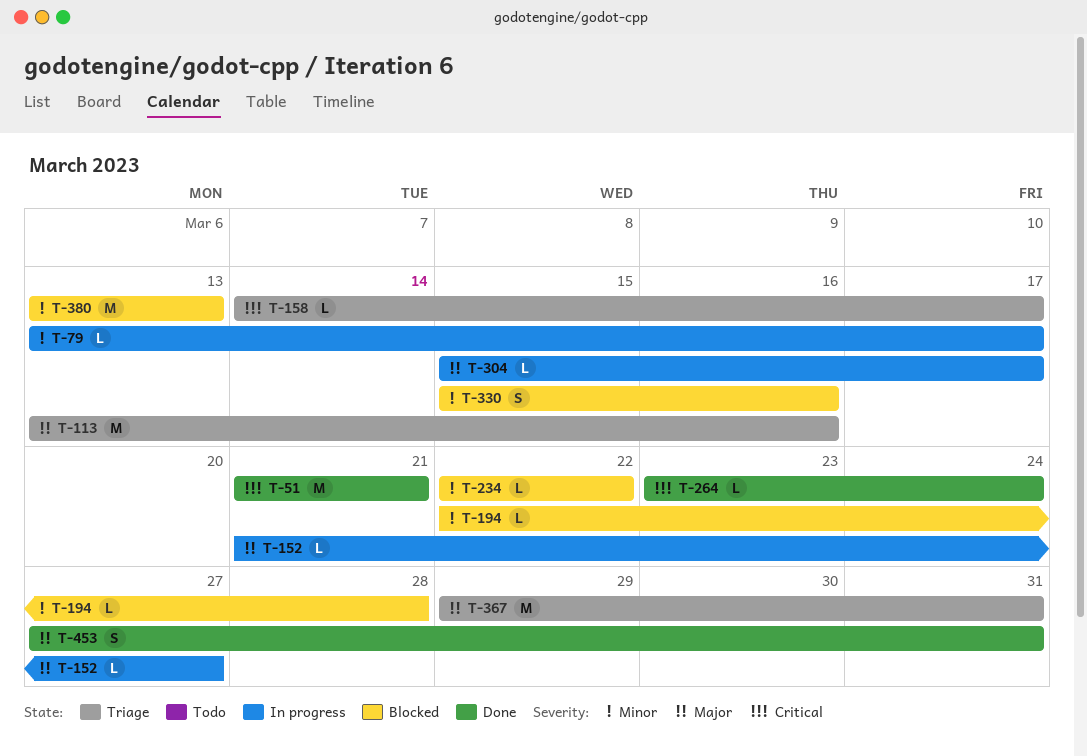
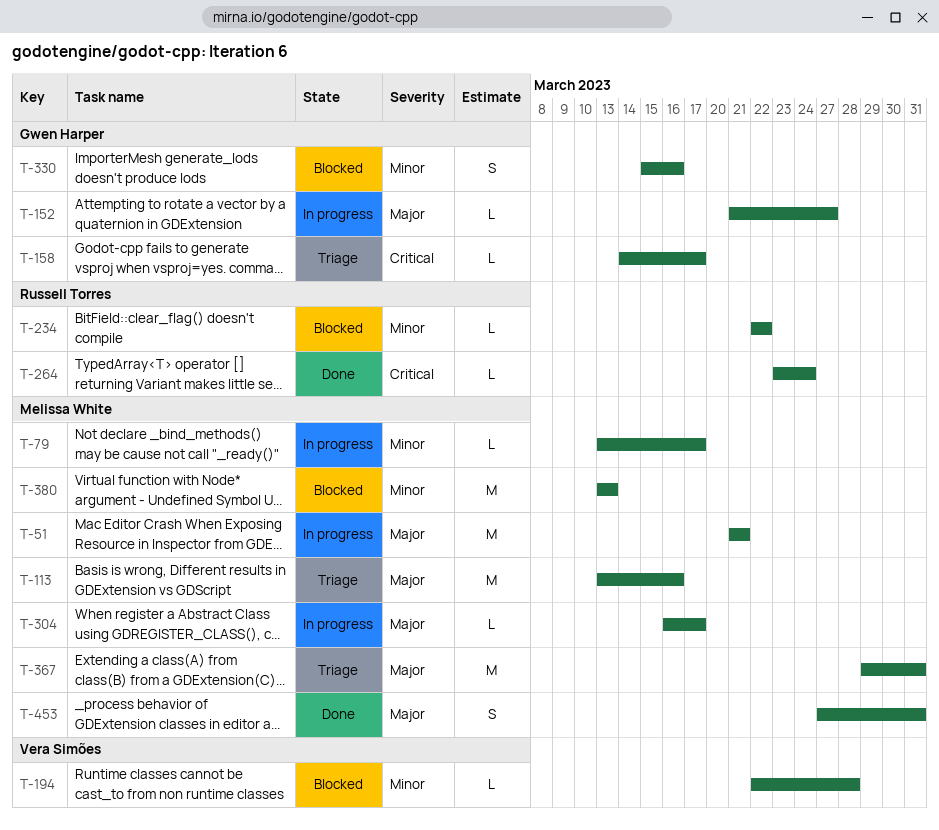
T-51, status: Done -> In progress
T-51, priority: Critical -> Major
T-304, start: Mar 15 -> Mar 16

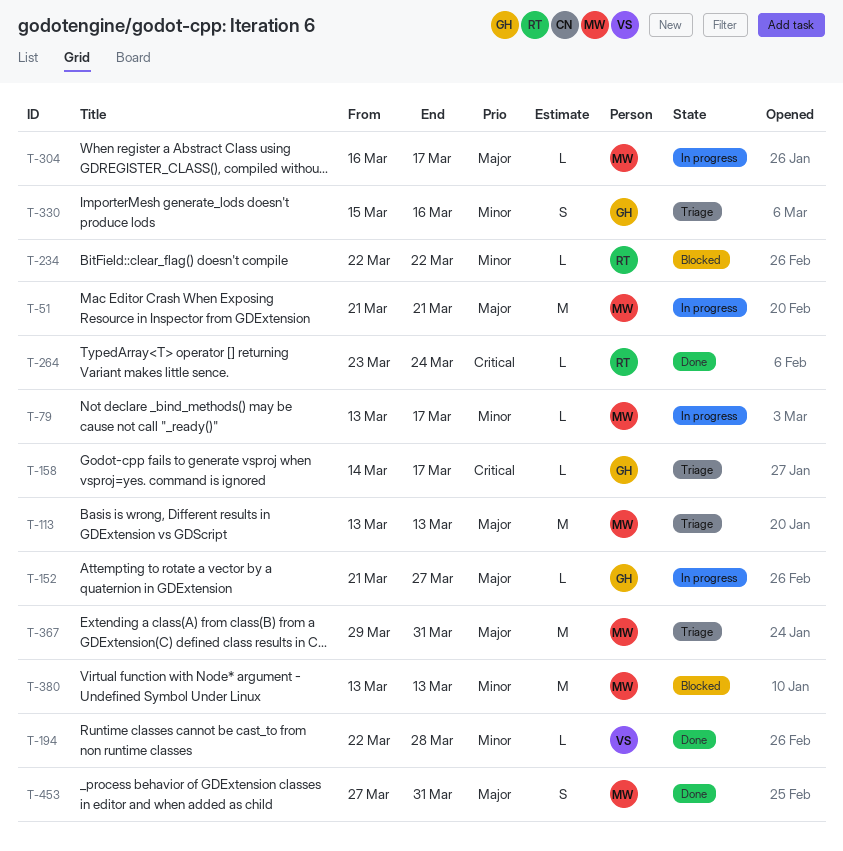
T-113, due: Mar 16 -> Mar 13
T-194, status: Blocked -> Done
T-330, status: Blocked -> Triage

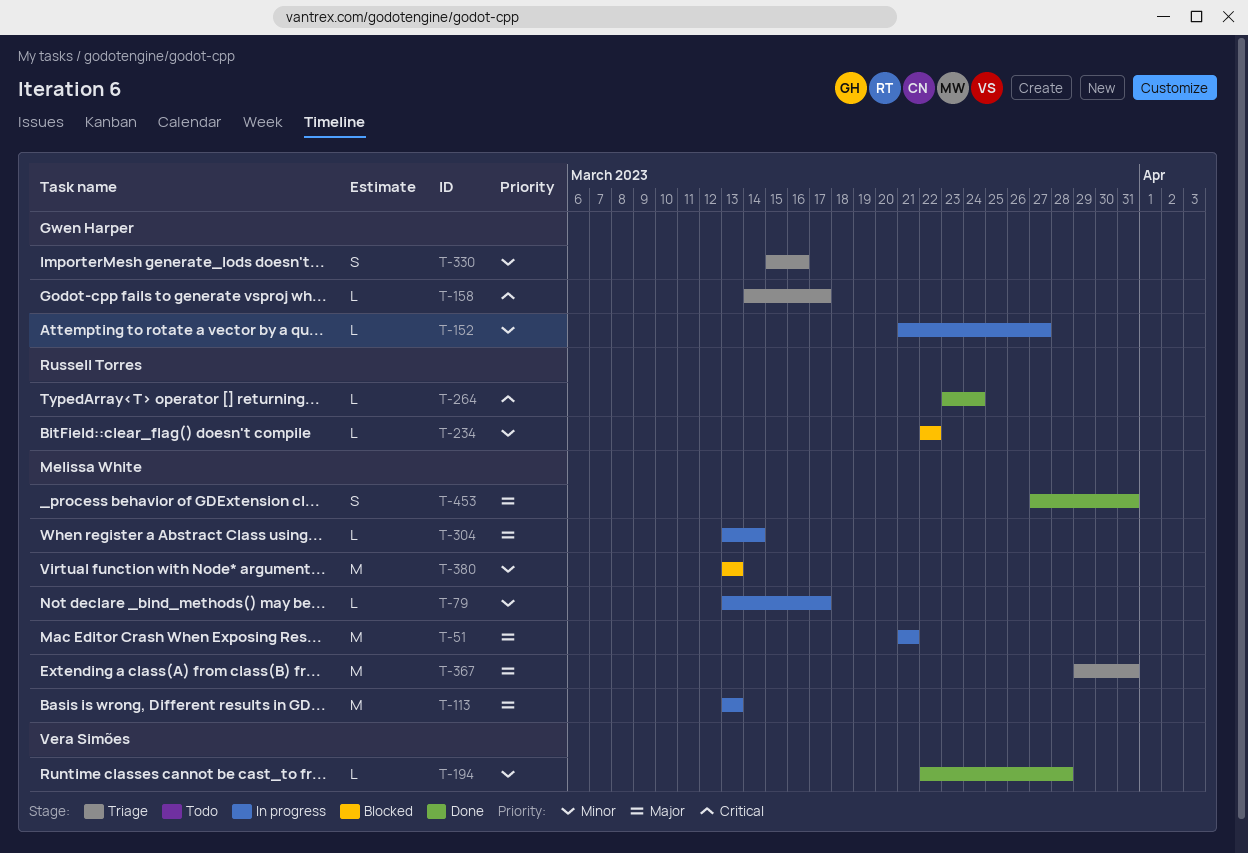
T-113, status: Triage -> In progress
T-152, priority: Major -> Minor
T-304, start: Mar 16 -> Mar 13
T-304, due: Mar 17 -> Mar 14

